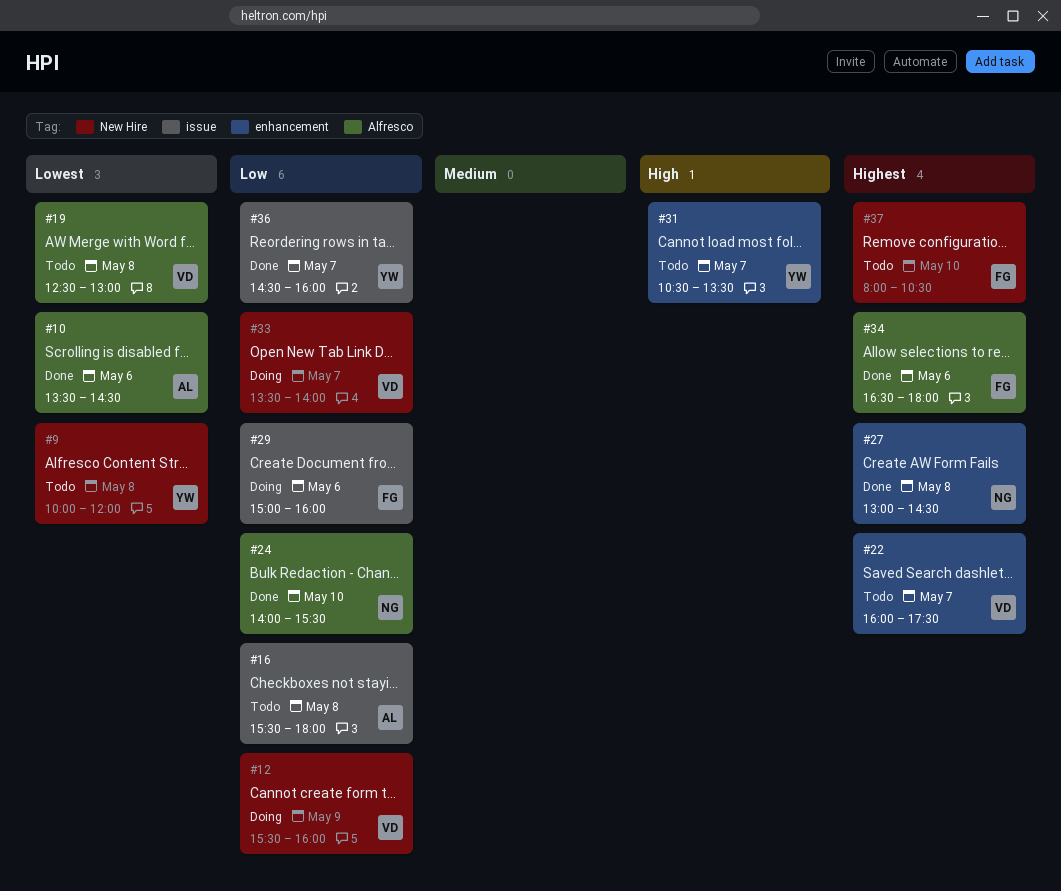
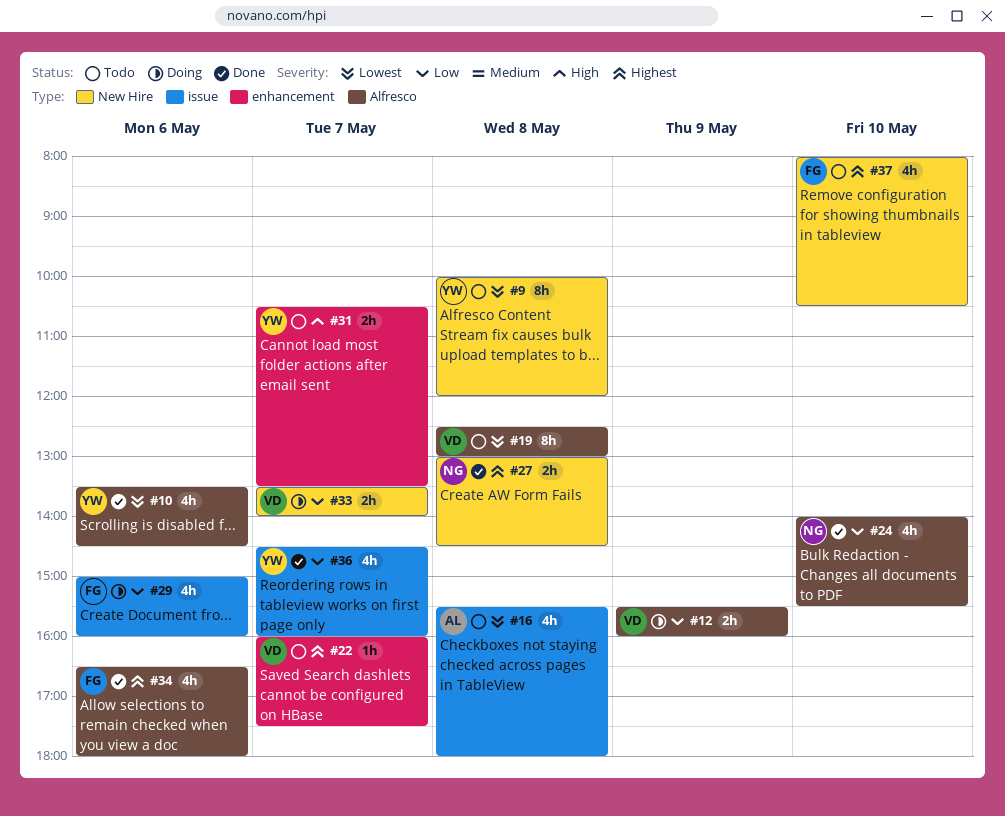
#10, owner: AL -> YW
#12, label: New Hire -> Alfresco
#16, priority: Low -> Lowest
#27, label: enhancement -> New Hire

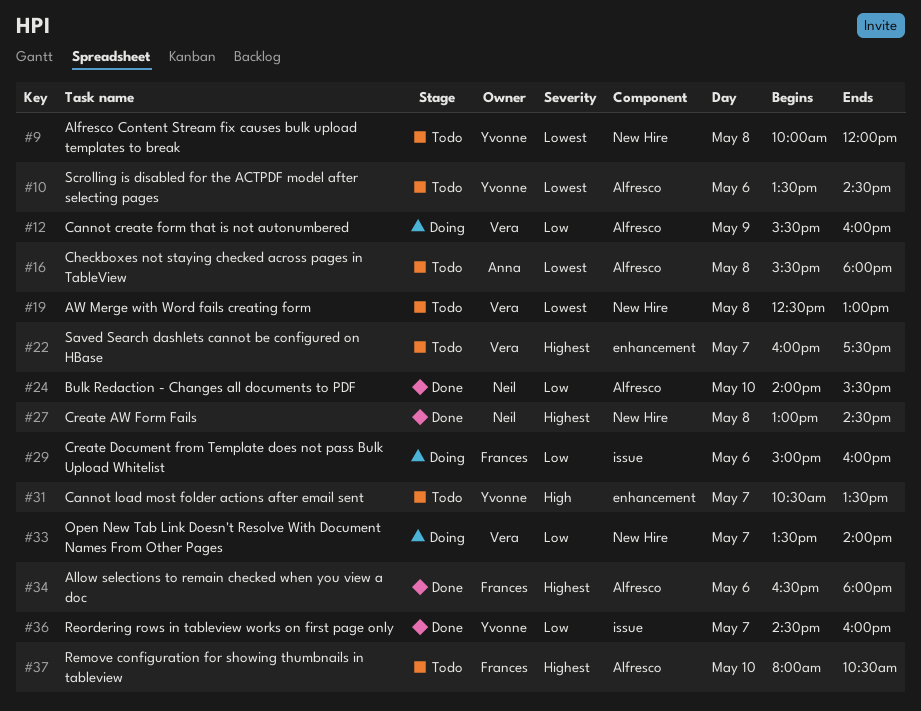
#10, status: Done -> Todo
#16, label: issue -> Alfresco
#19, label: Alfresco -> New Hire
#37, label: New Hire -> Alfresco

